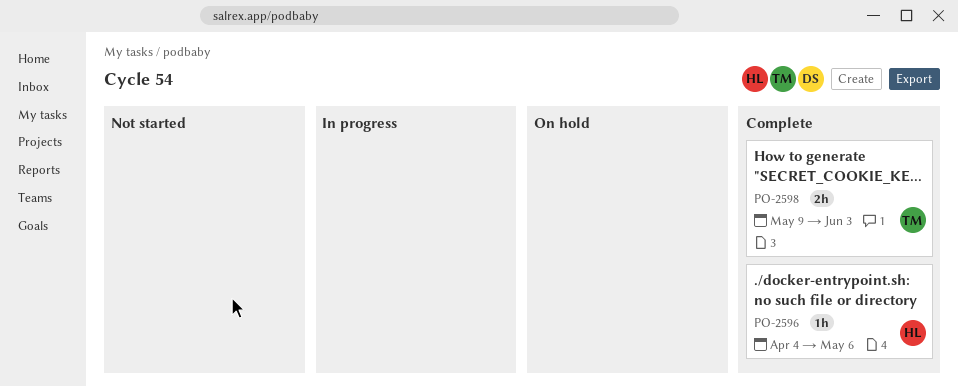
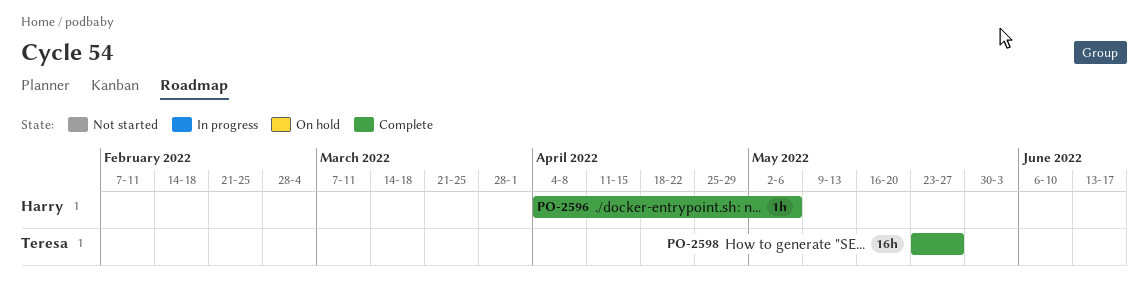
PO-2598, estimate: 2h -> 16h
PO-2598, start: May 9 -> May 23
PO-2598, due: Jun 3 -> May 27

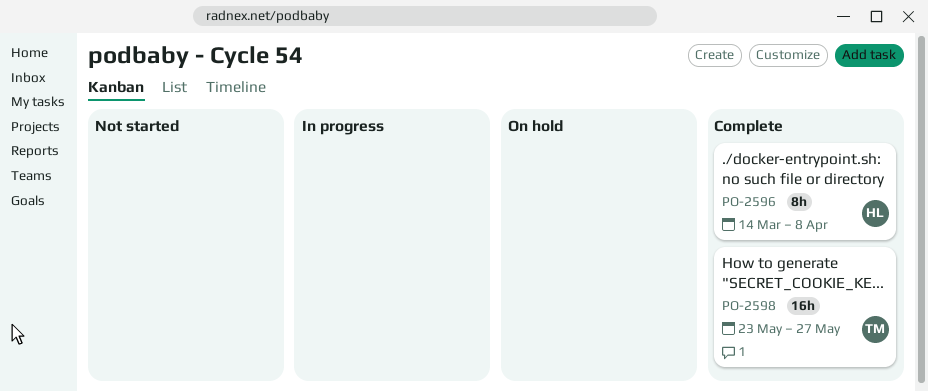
PO-2596, estimate: 1h -> 8h
PO-2596, start: Apr 4 -> Mar 14
PO-2596, due: May 6 -> Apr 8

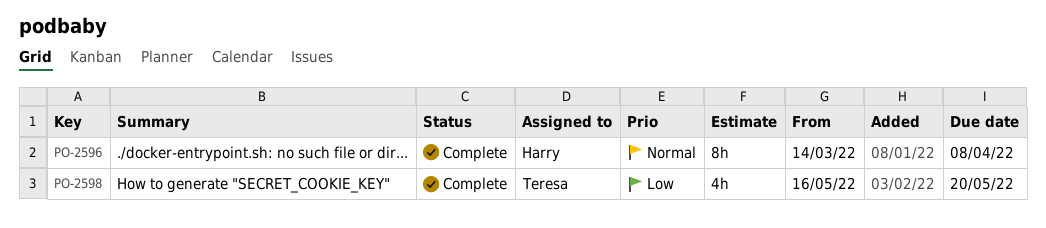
PO-2598, estimate: 16h -> 4h
PO-2598, start: May 23 -> May 16
PO-2598, due: May 27 -> May 20

